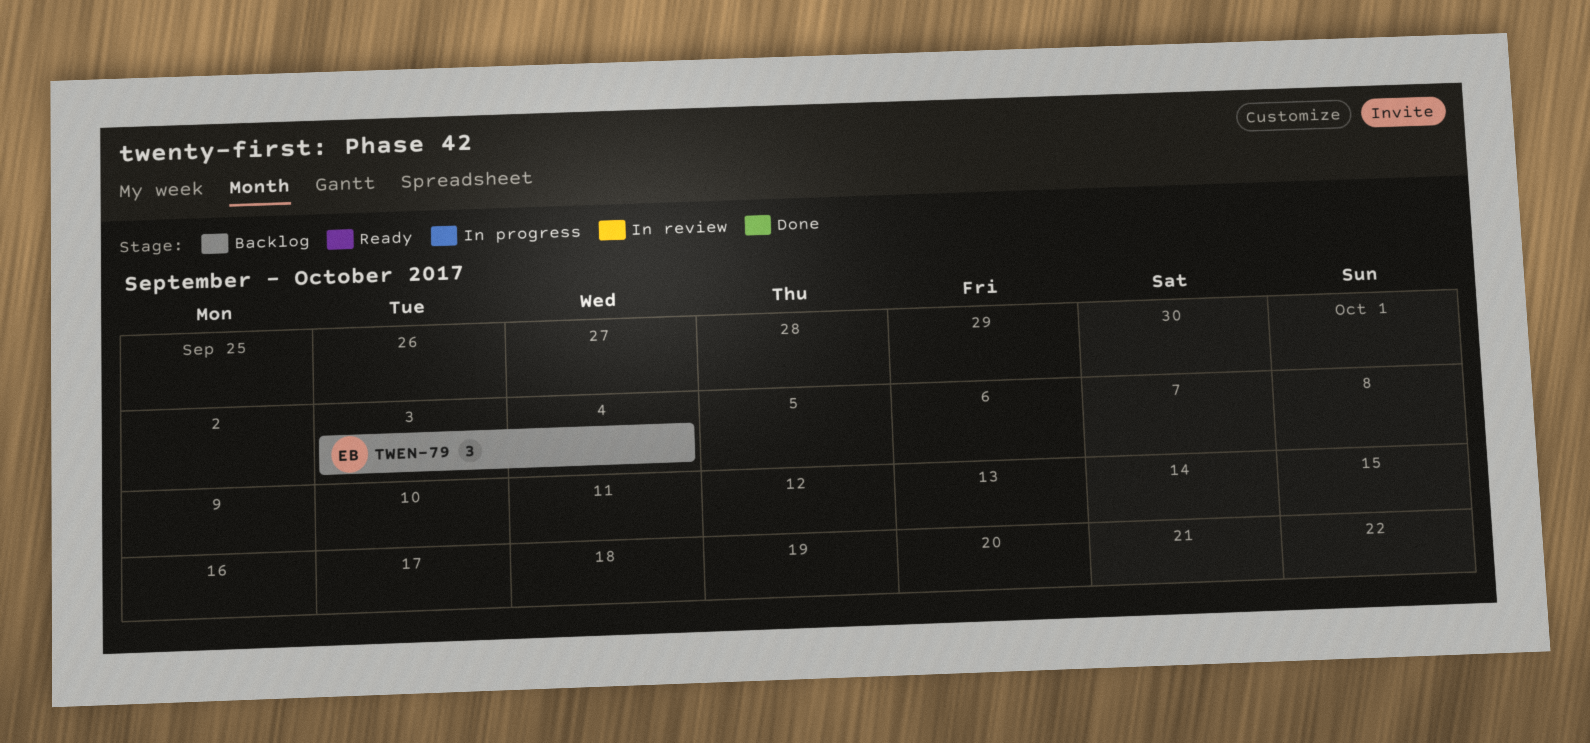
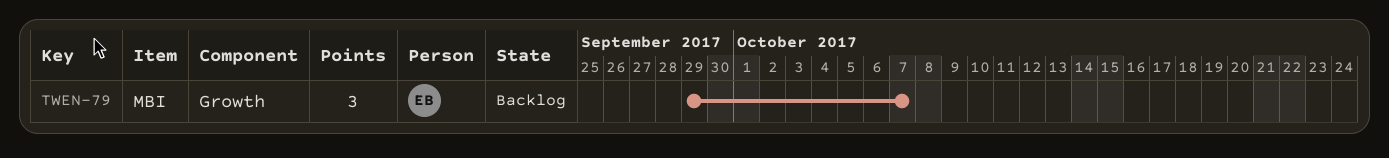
TWEN-79, start: Oct 3 -> Sep 29
TWEN-79, due: Oct 4 -> Oct 7

